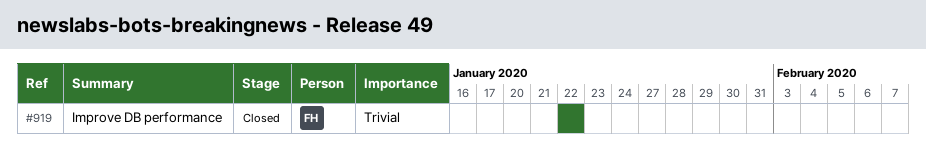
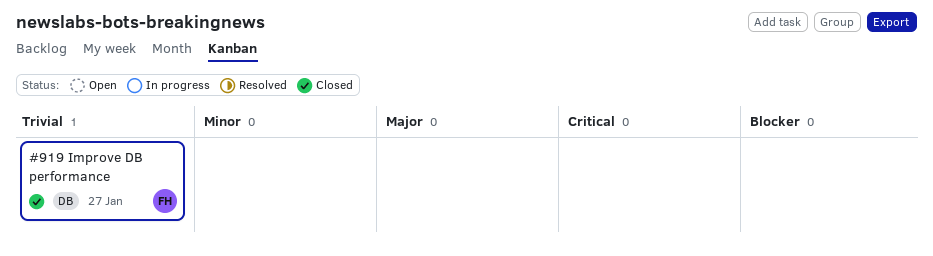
#919, due: Jan 22 -> Jan 27

